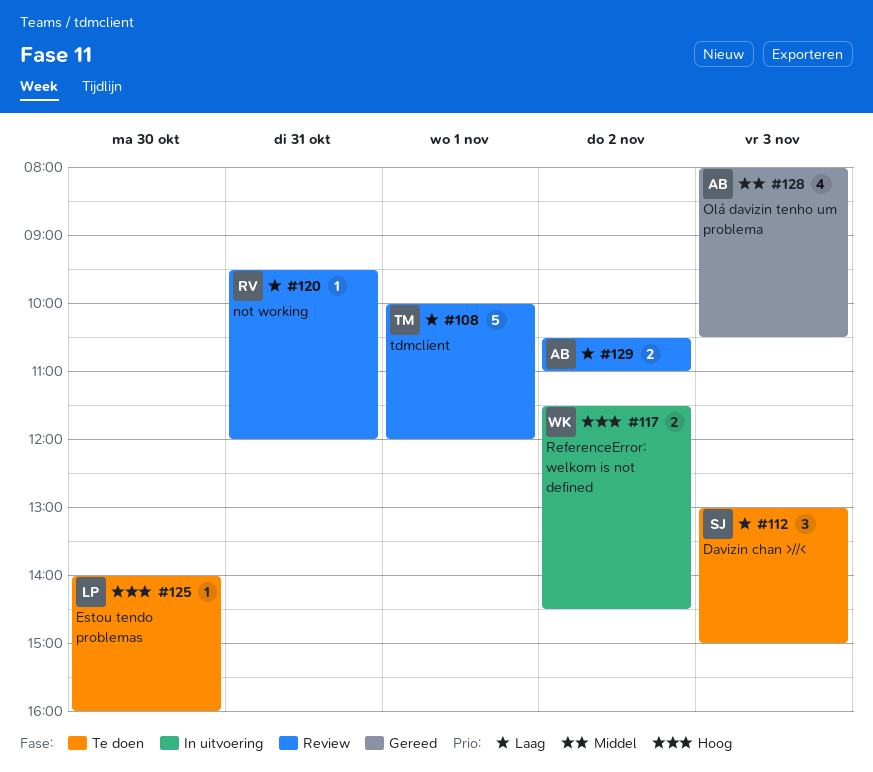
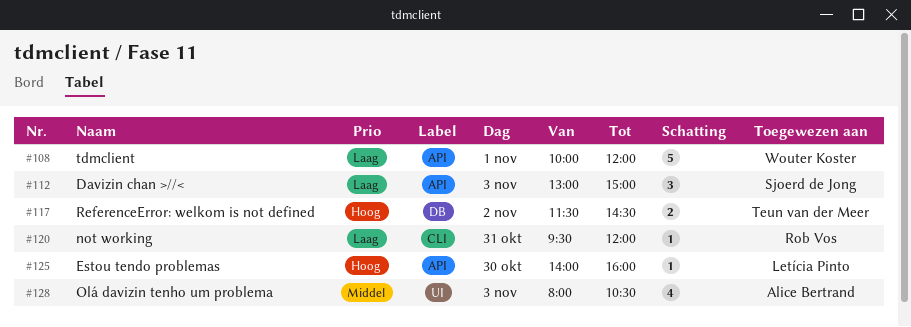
#108, owner: Teun van der Meer -> Wouter Koster
#117, owner: Wouter Koster -> Teun van der Meer
#129: present -> none

